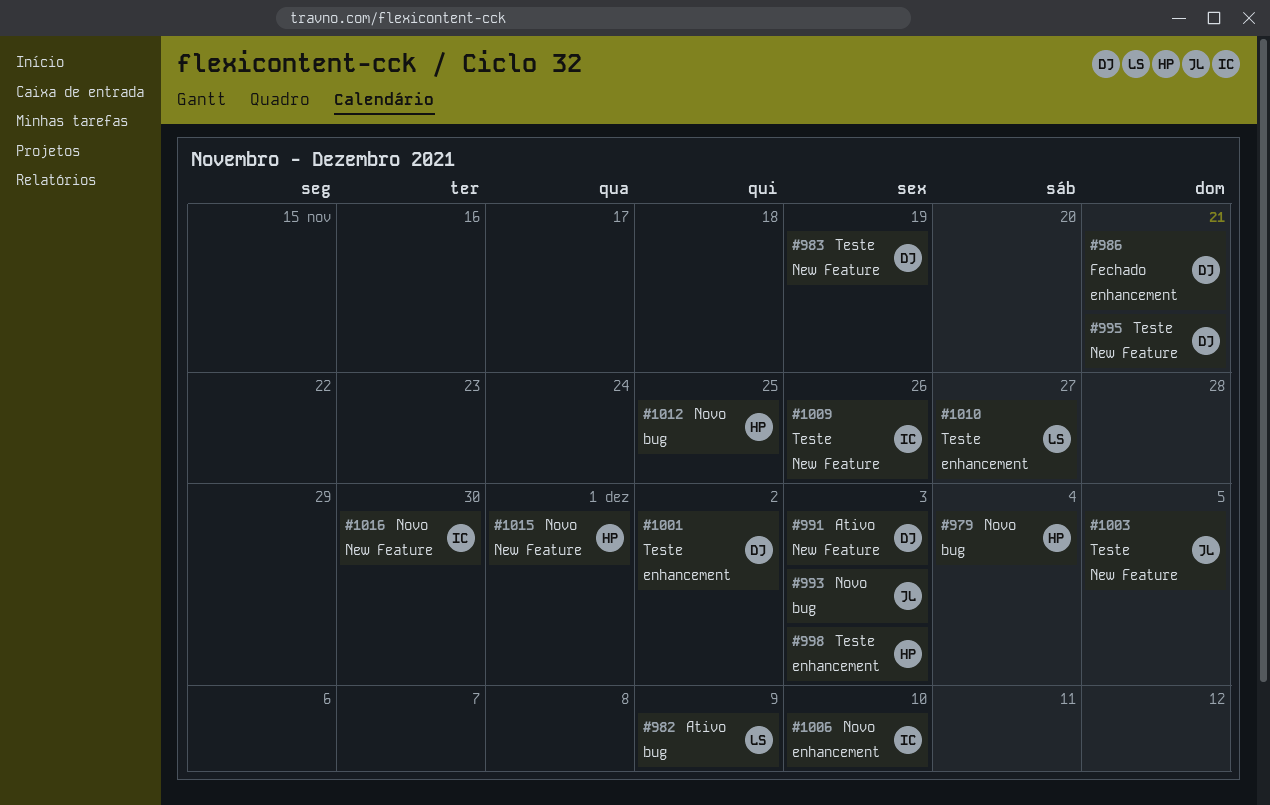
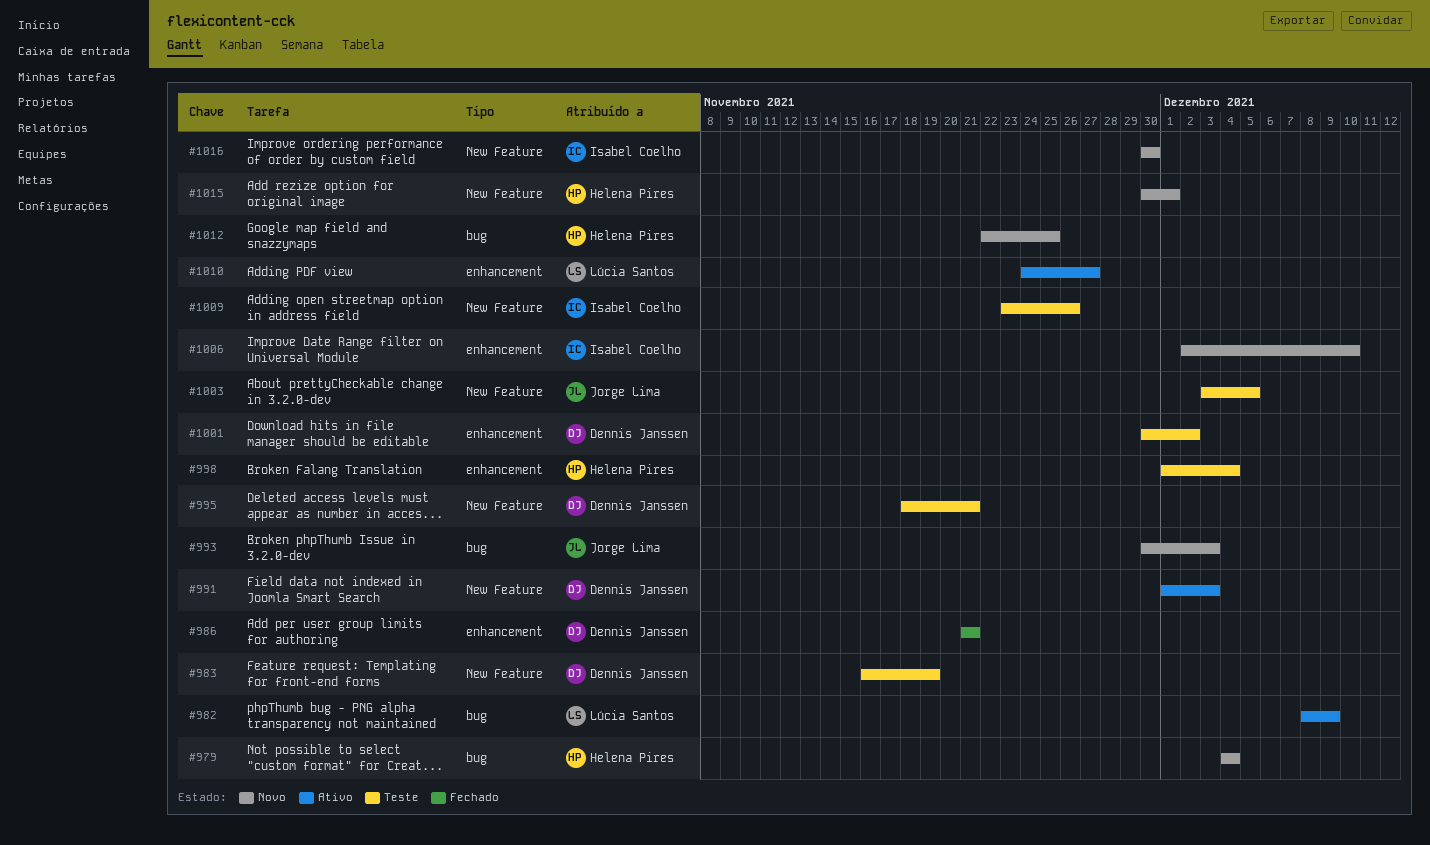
#998, due: Dec 3 -> Dec 4
#1010, status: Teste -> Ativo

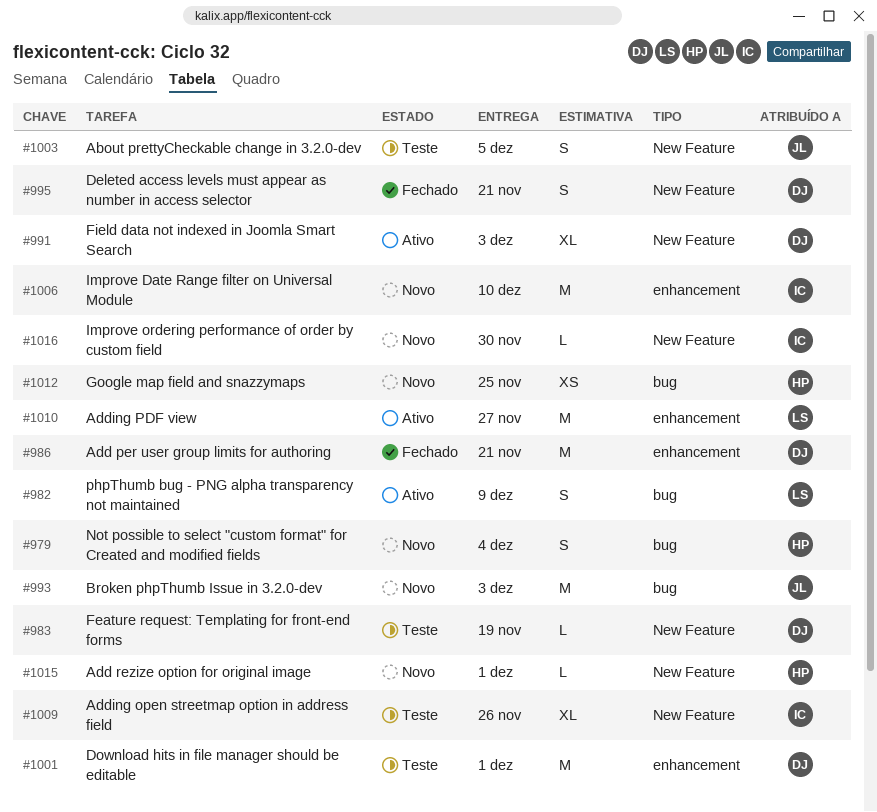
#995, status: Teste -> Fechado
#998: present -> none
#1001, due: Dec 2 -> Dec 1

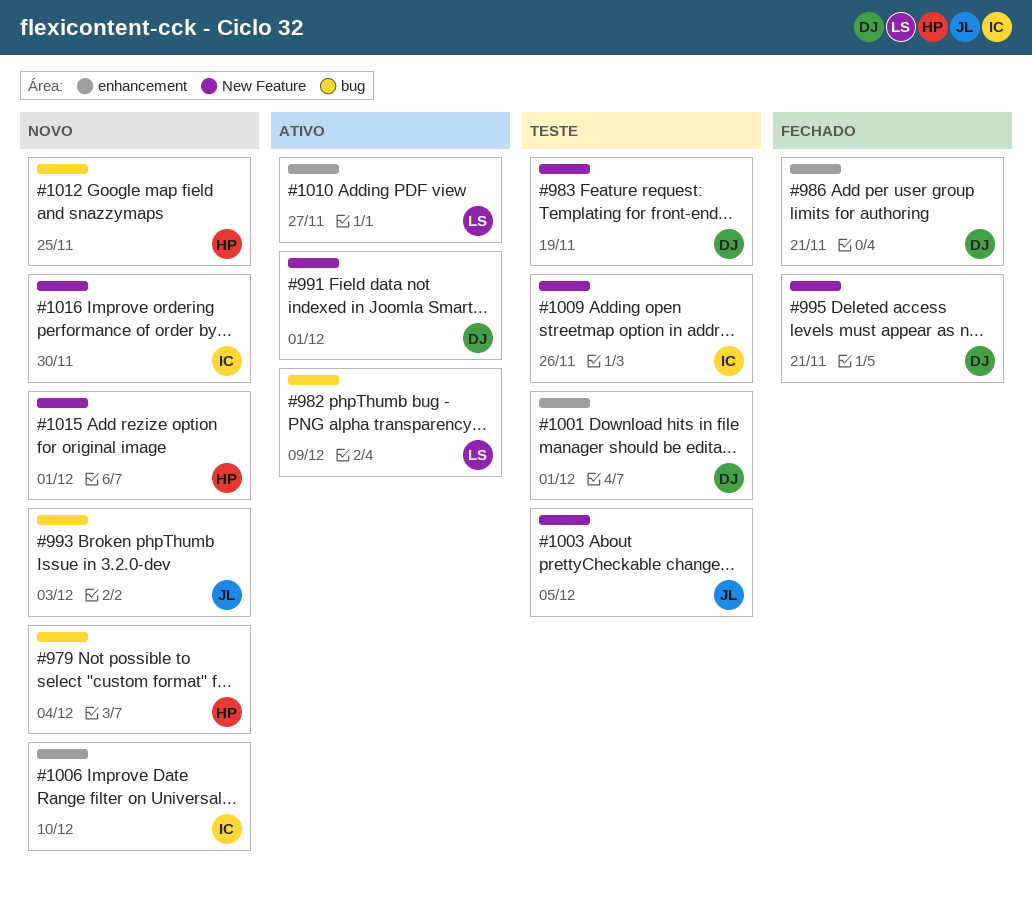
#991, due: Dec 3 -> Dec 1

